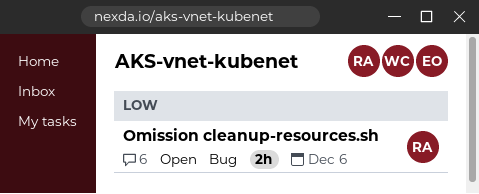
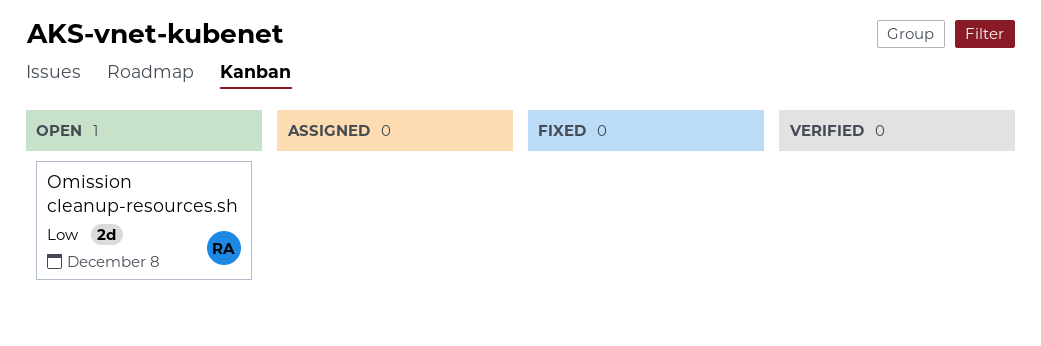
Omission cleanup-resources.sh, estimate: 2h -> 2d
Omission cleanup-resources.sh, due: Dec 6 -> Dec 8

